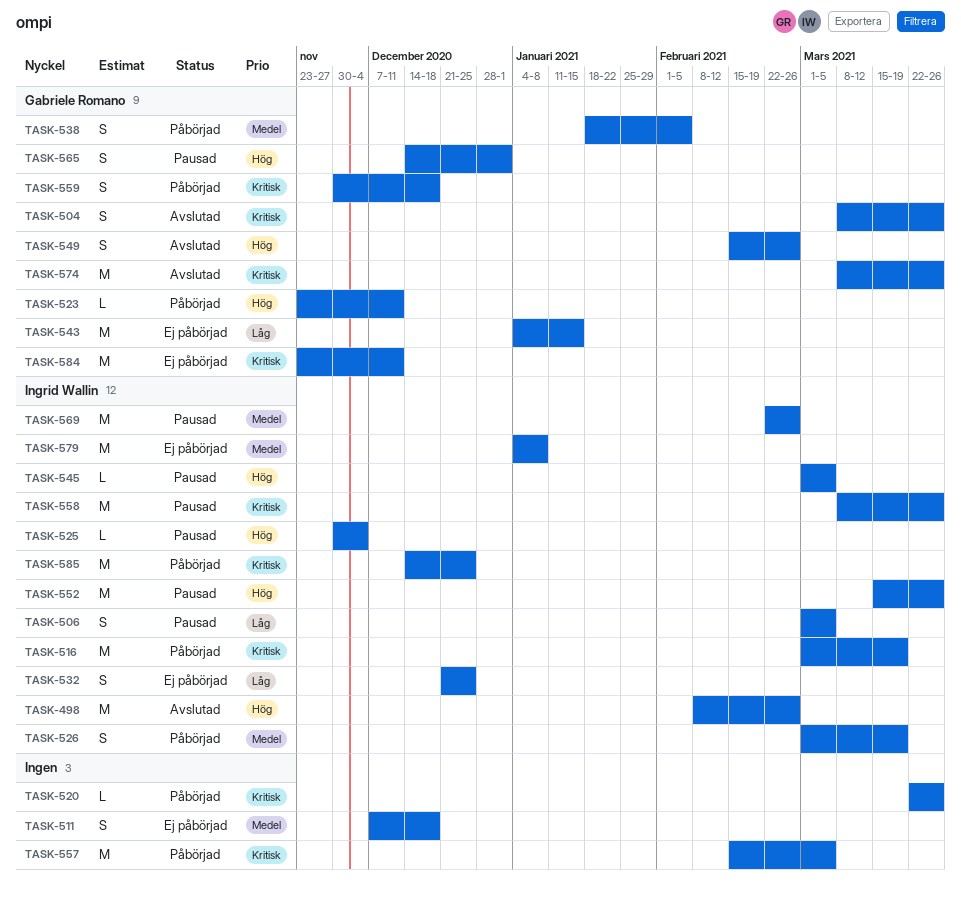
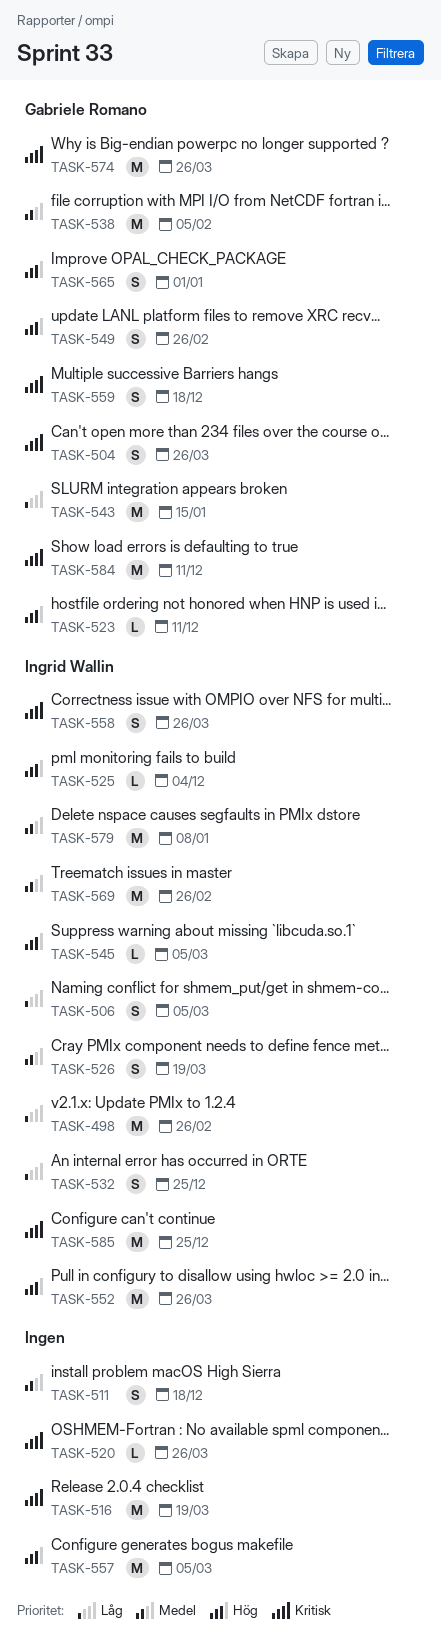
TASK-498, priority: Hög -> Låg
TASK-516, owner: Ingrid Wallin -> none
TASK-538, estimate: S -> M
TASK-557, priority: Kritisk -> Hög
TASK-558, estimate: M -> S

